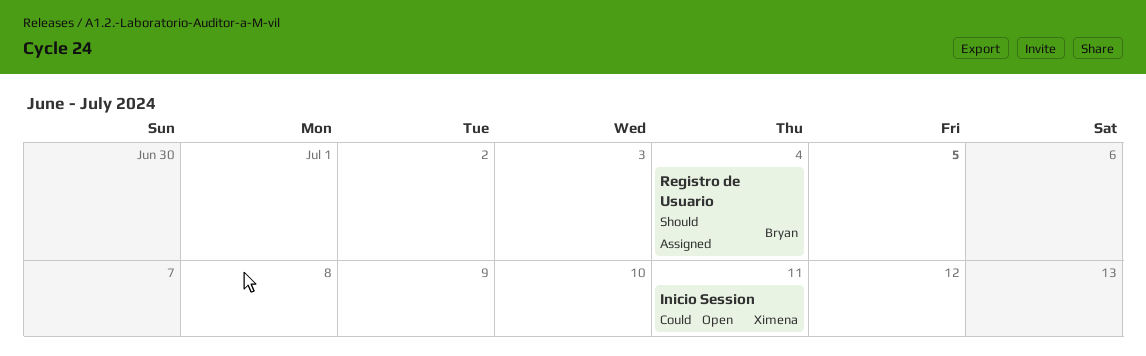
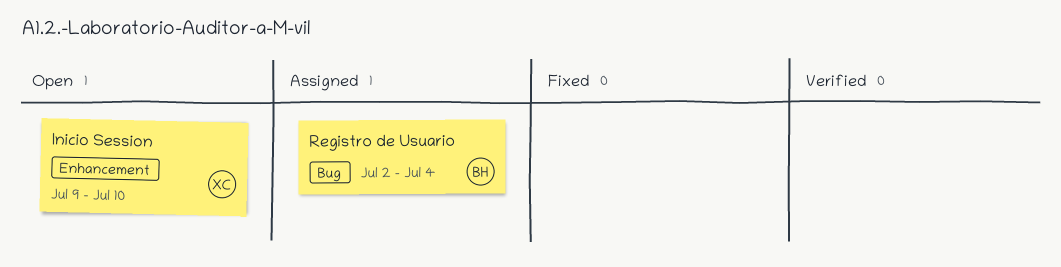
Inicio Session, due: Jul 11 -> Jul 10

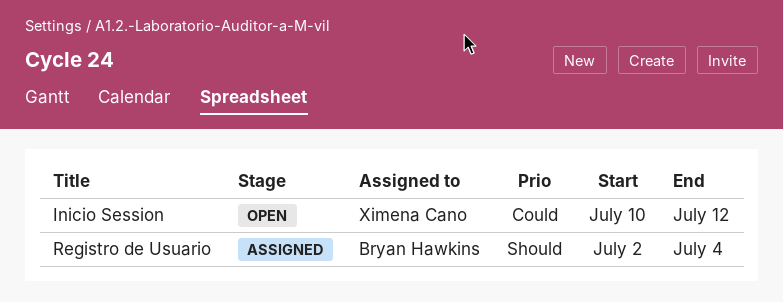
Inicio Session, start: Jul 9 -> Jul 10
Inicio Session, due: Jul 10 -> Jul 12

